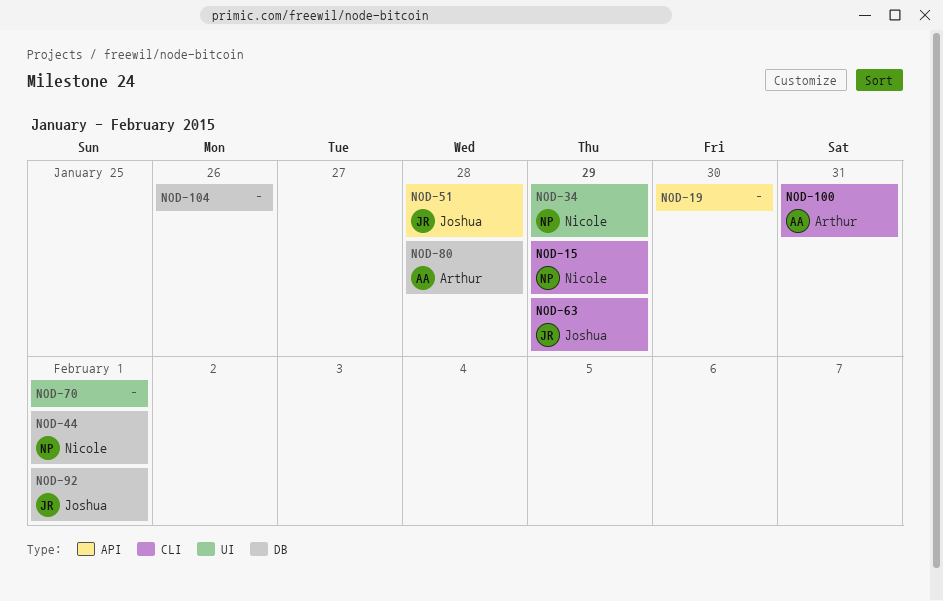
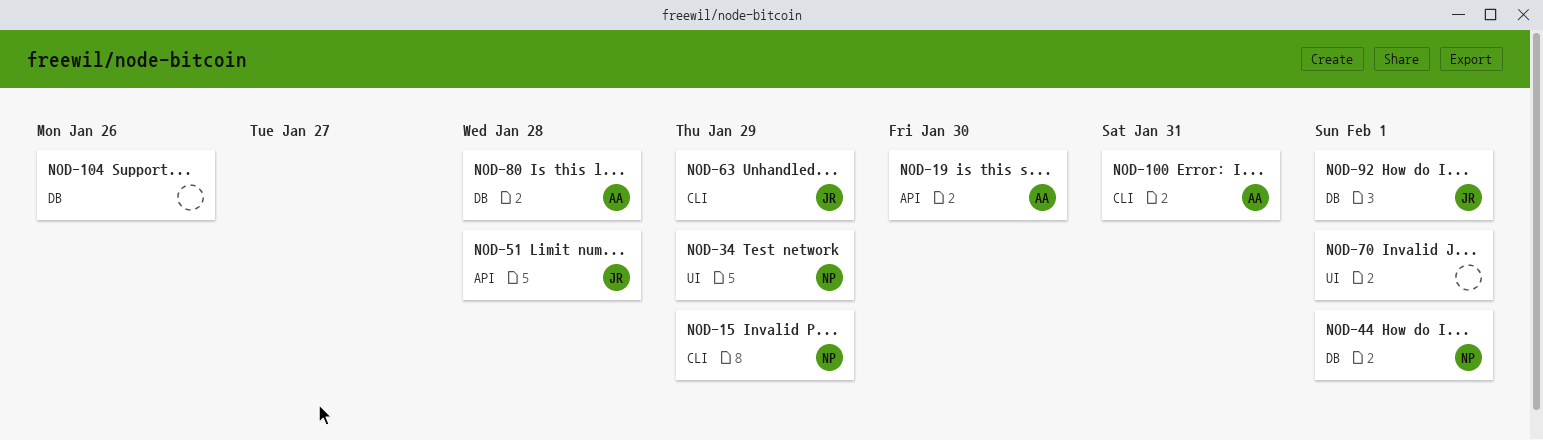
NOD-19, owner: none -> Arthur

